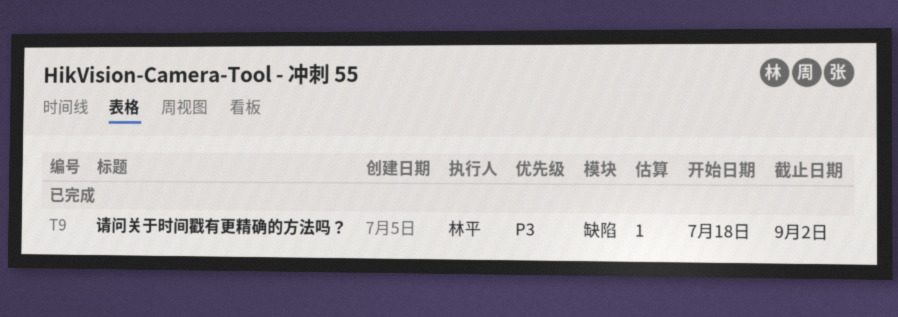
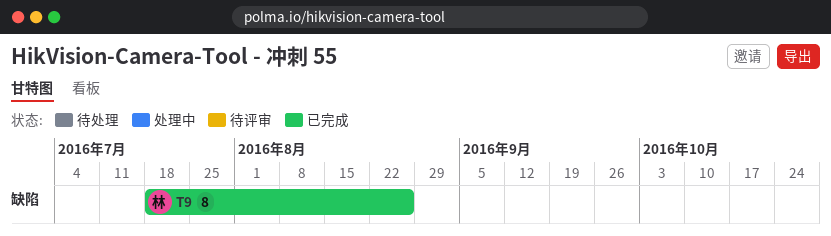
T9, estimate: 1 -> 8
T9, due: Sep 2 -> Aug 26

